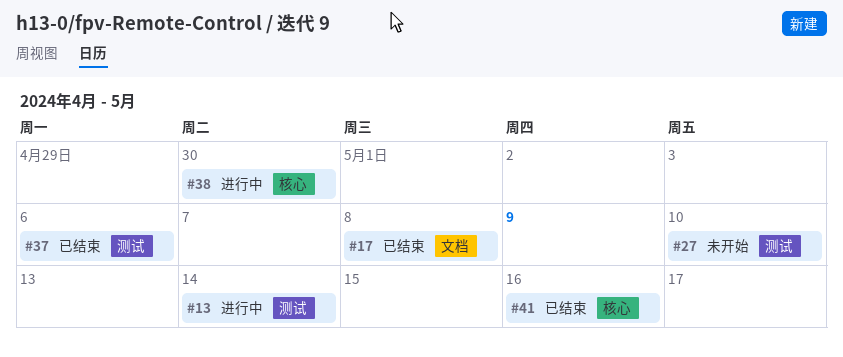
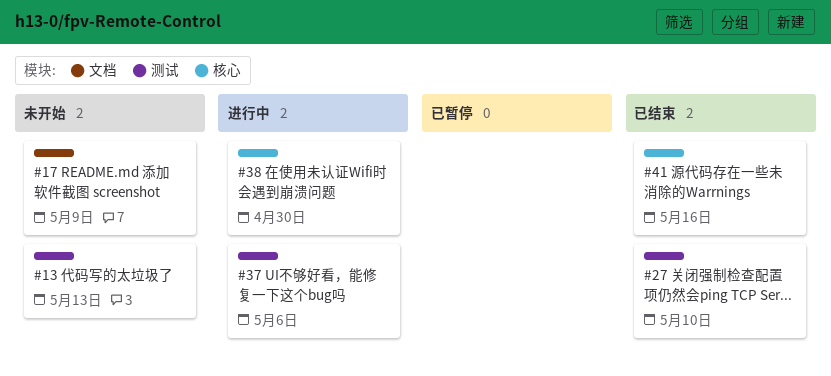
#13, status: 进行中 -> 未开始
#13, due: May 14 -> May 13
#17, status: 已结束 -> 未开始
#17, due: May 8 -> May 9
#27, status: 未开始 -> 已结束
#37, status: 已结束 -> 进行中

